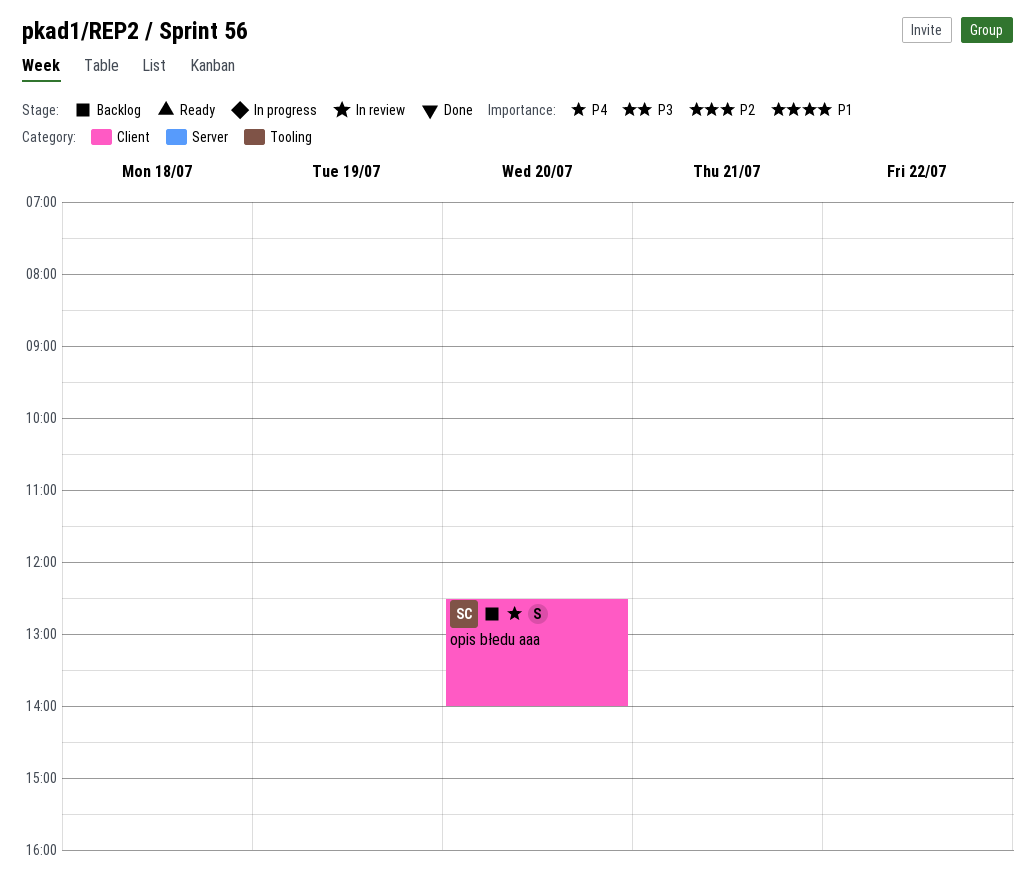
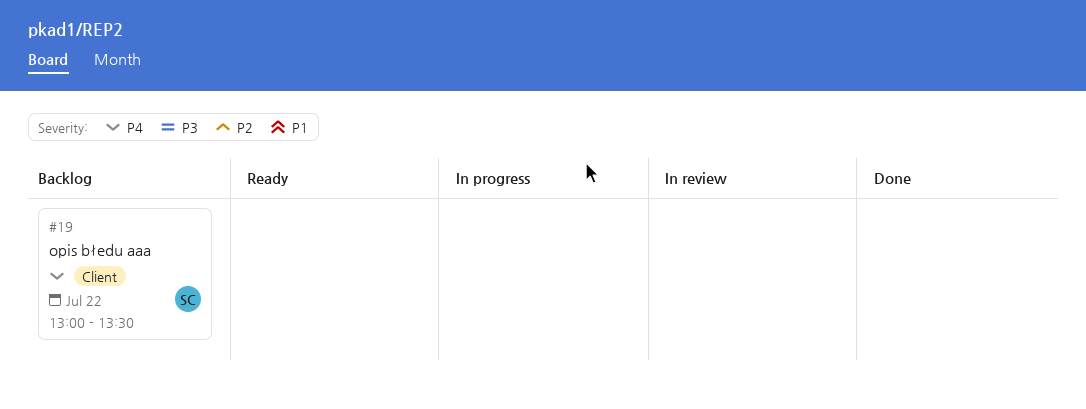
opis błedu aaa, day: Jul 20 -> Jul 22
opis błedu aaa, begins: 12:30 -> 13:00
opis błedu aaa, ends: 14:00 -> 13:30

